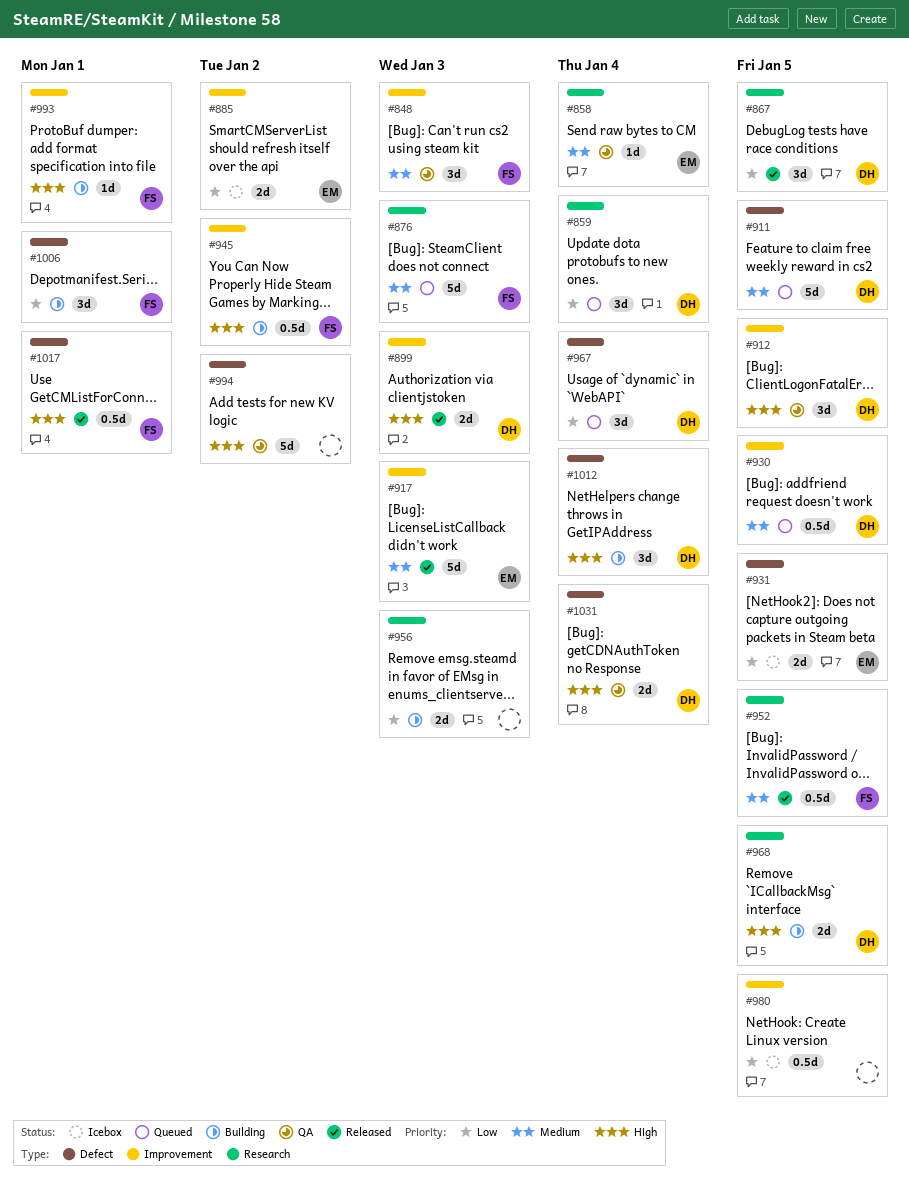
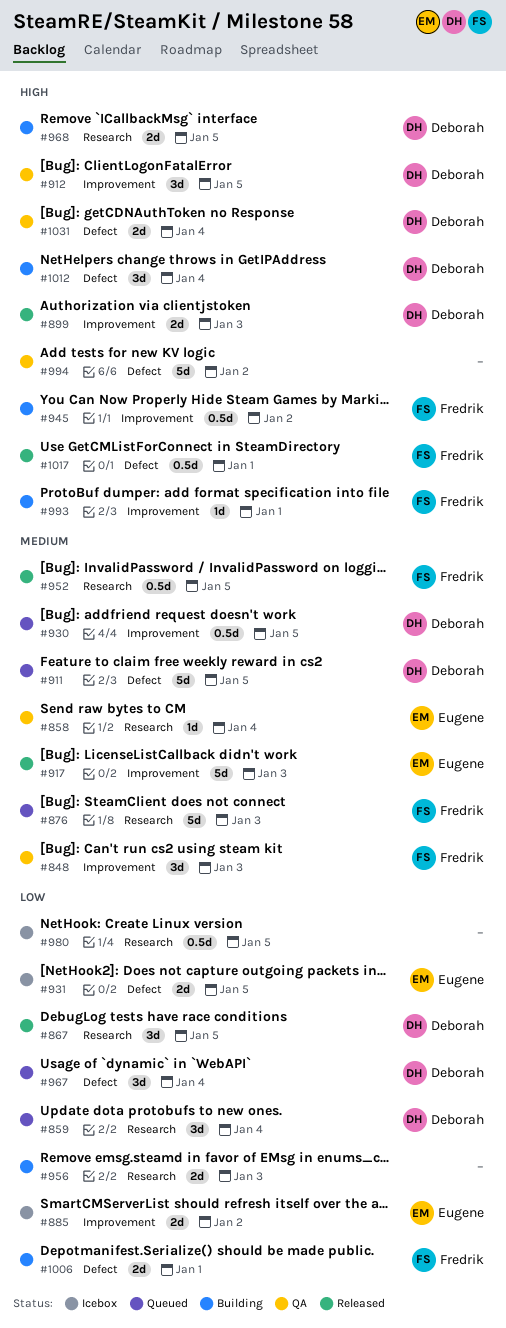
#980, label: Improvement -> Research
#1006, estimate: 3d -> 2d

